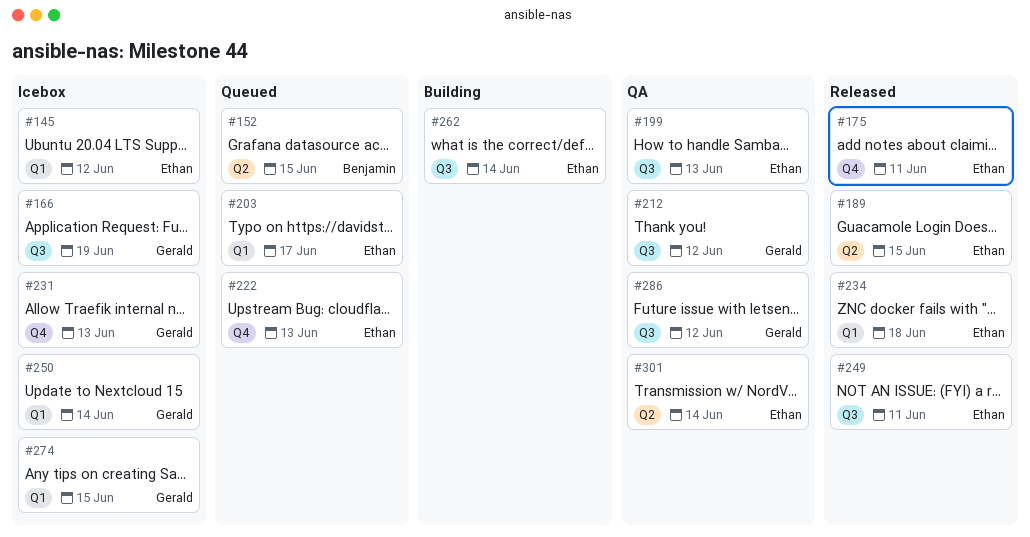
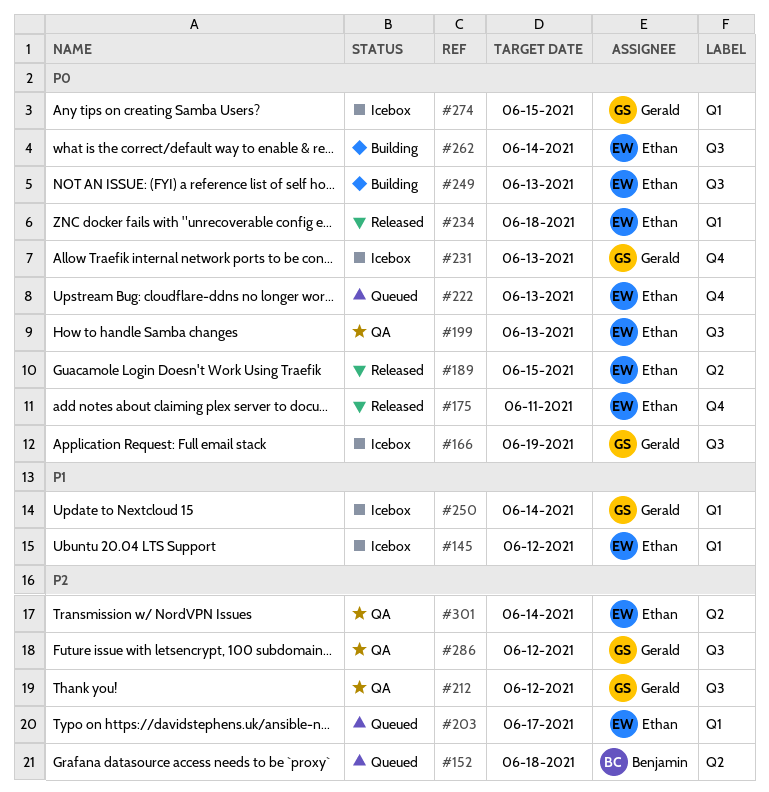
#152, due: Jun 15 -> Jun 18
#249, status: Released -> Building
#249, due: Jun 11 -> Jun 13

